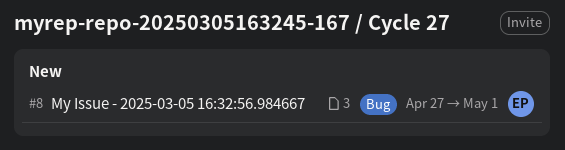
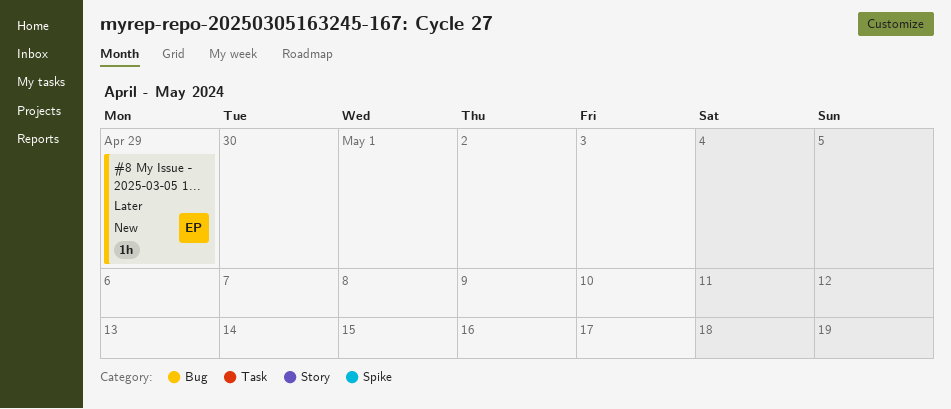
#8, due: May 1 -> Apr 29

